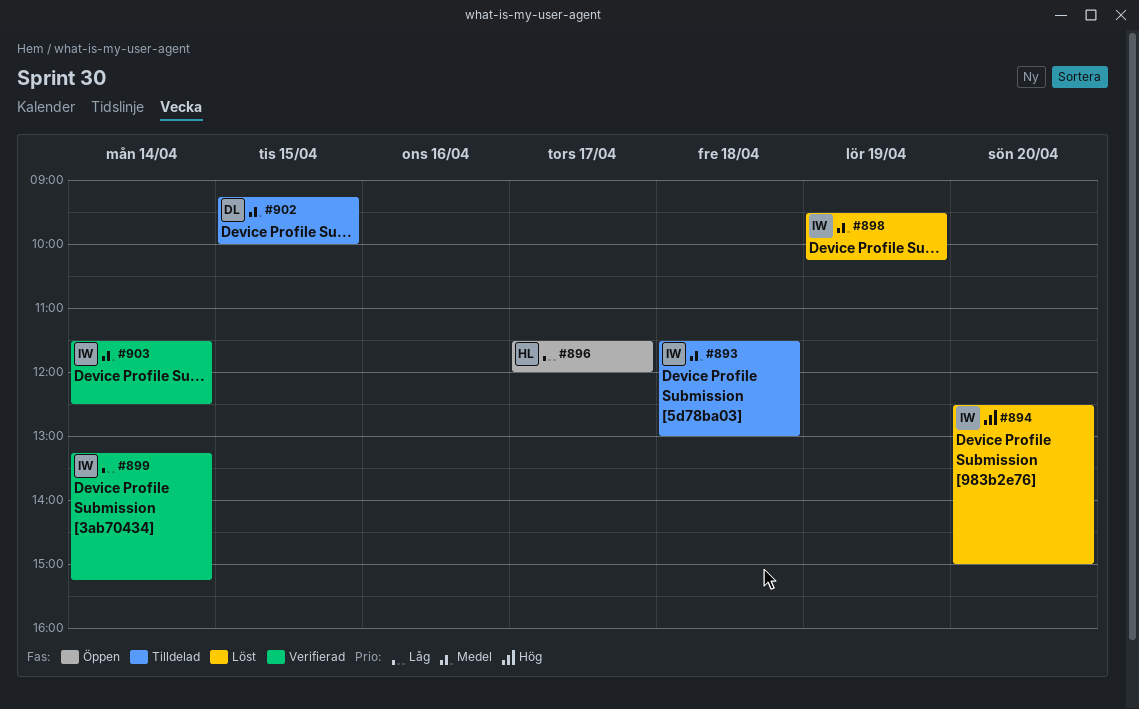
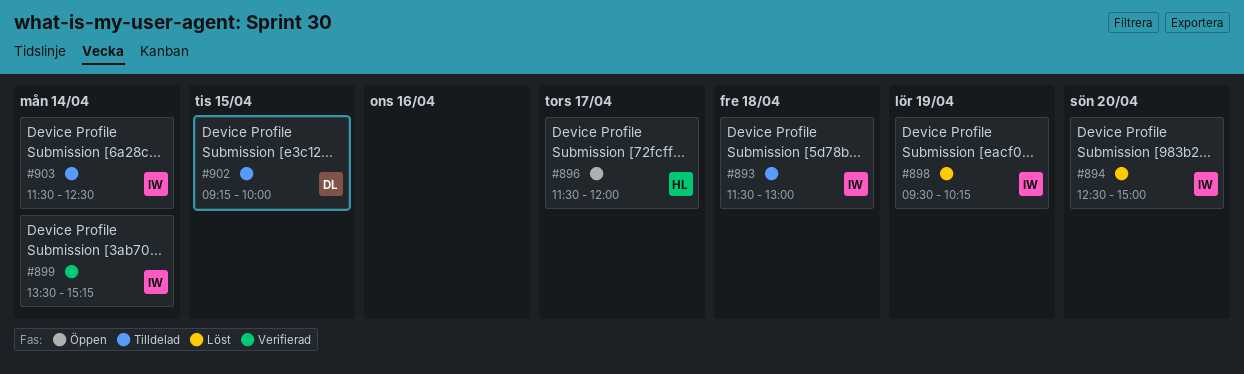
#899, begins: 13:15 -> 13:30
#903, status: Verifierad -> Tilldelad

